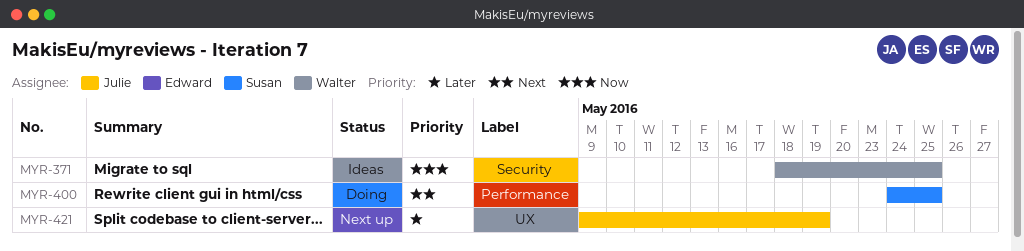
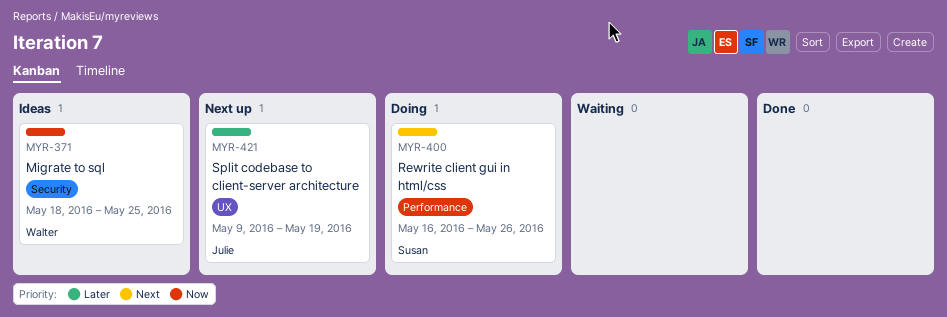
MYR-400, start: May 24 -> May 16
MYR-400, due: May 25 -> May 26

